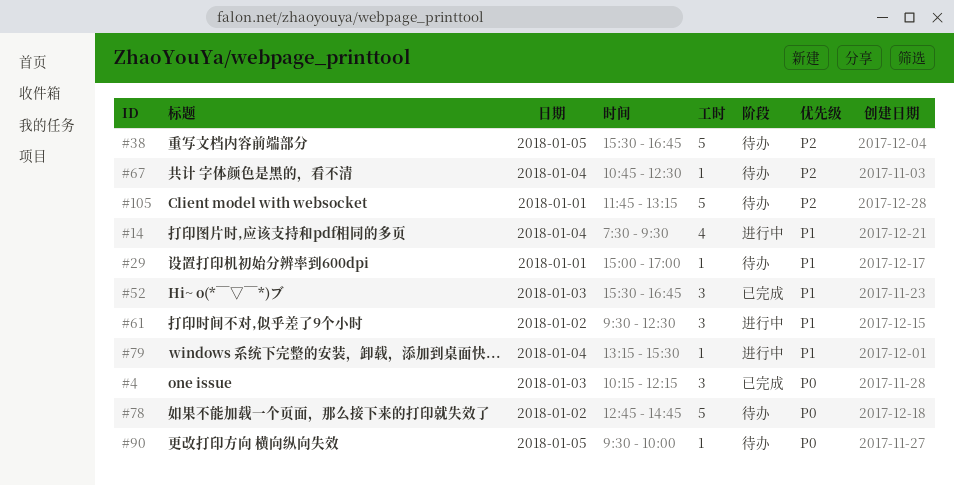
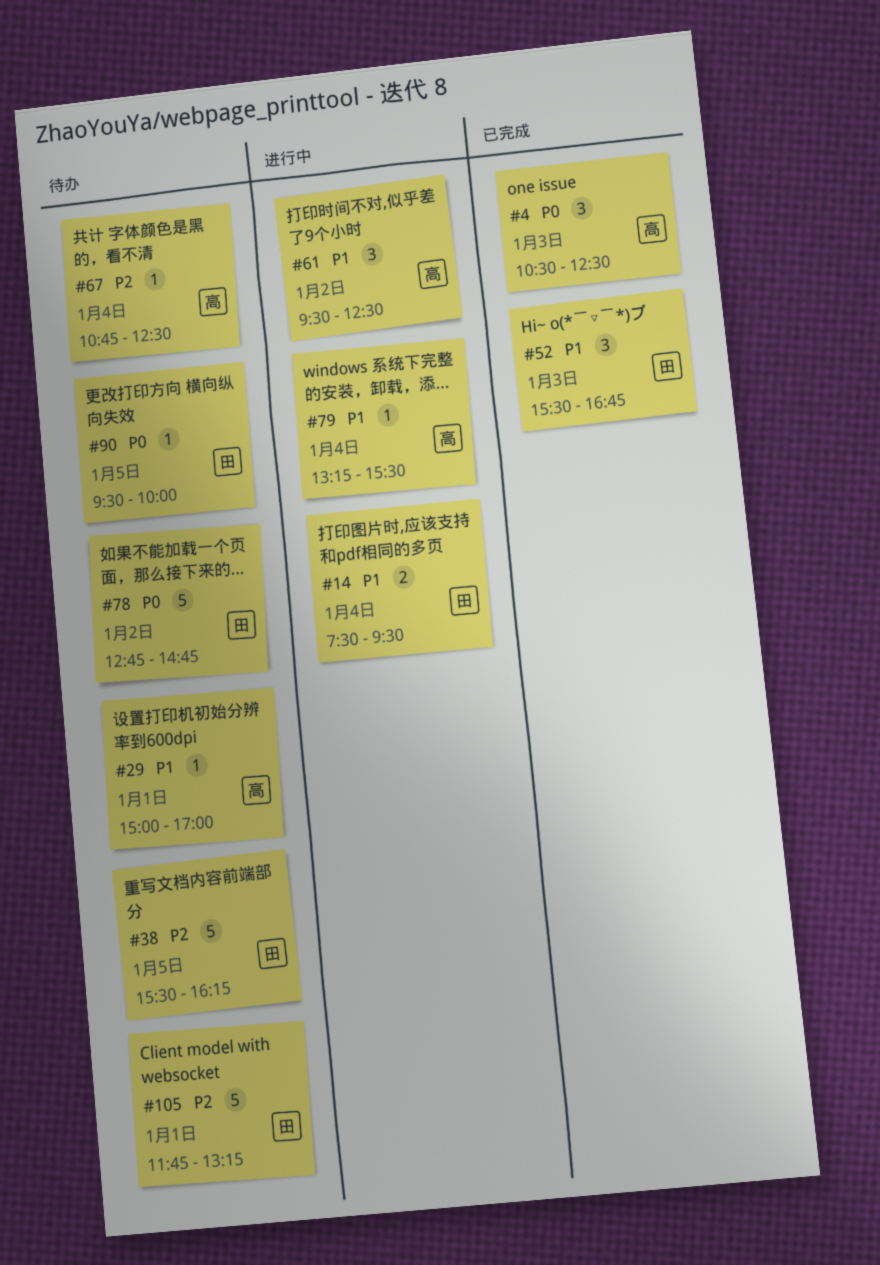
#4, begins: 10:15 -> 10:30
#4, ends: 12:15 -> 12:30
#14, estimate: 4 -> 2
#38, ends: 16:45 -> 16:15

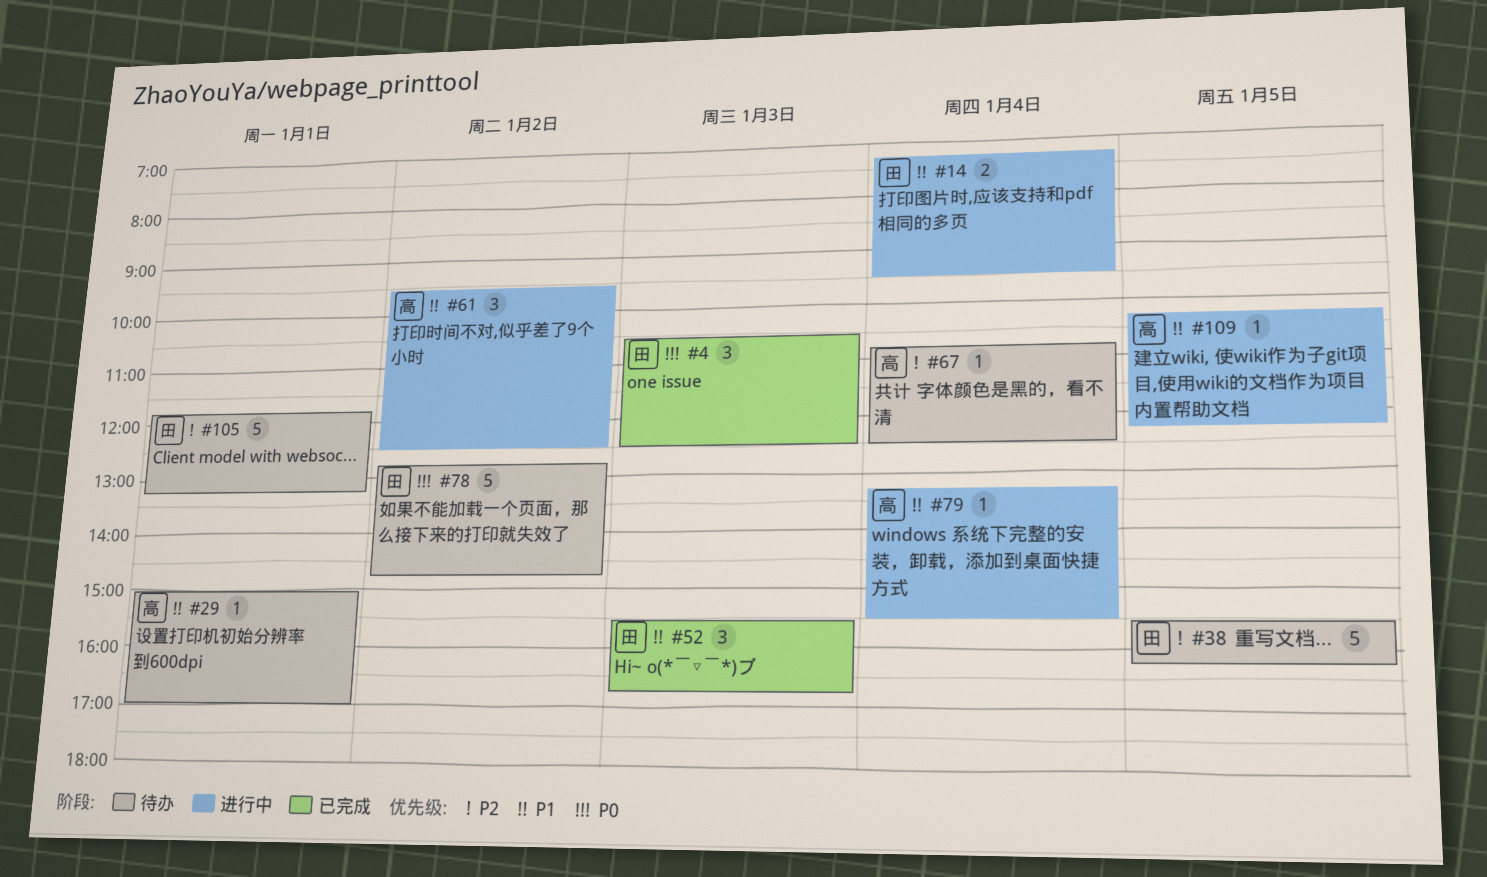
#4, owner: 高 -> 田
#14, begins: 07:30 -> 07:15
#90: present -> none
#109: none -> present

